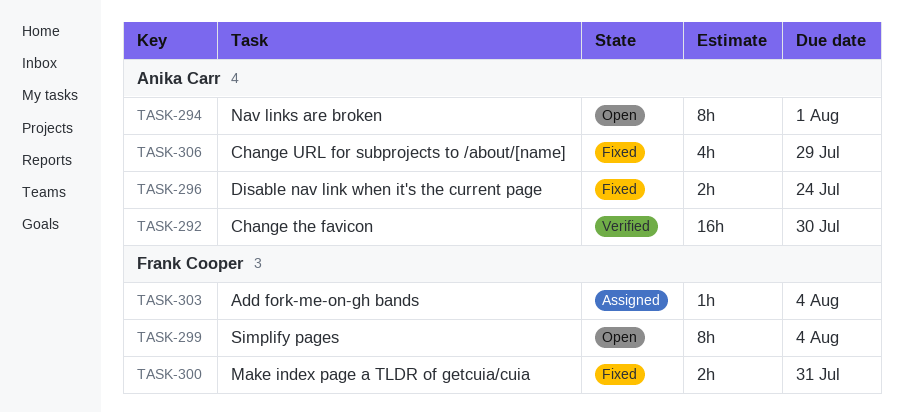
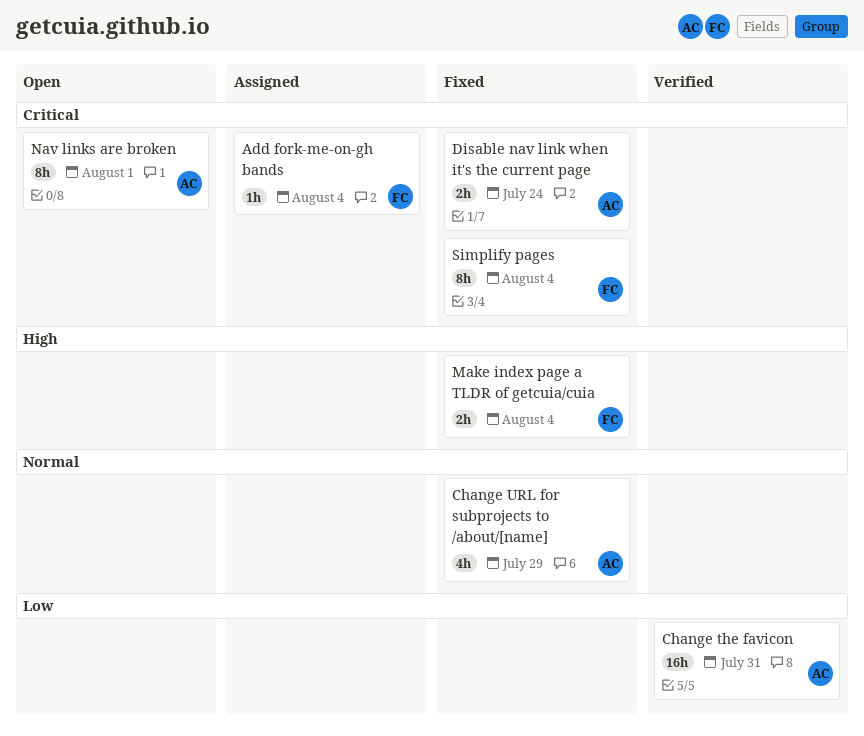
Change the favicon, due: Jul 30 -> Jul 31
Make index page a TLDR of getcuia/cuia, due: Jul 31 -> Aug 4
Simplify pages, status: Open -> Fixed

